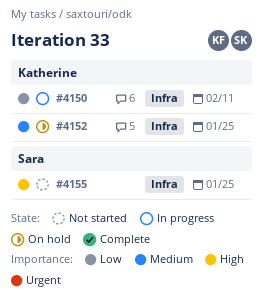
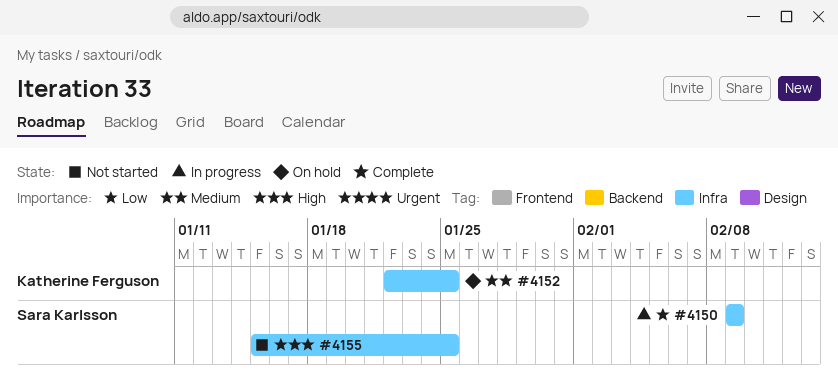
#4150, owner: Katherine Ferguson -> Sara Karlsson
#4150, due: Feb 11 -> Feb 9

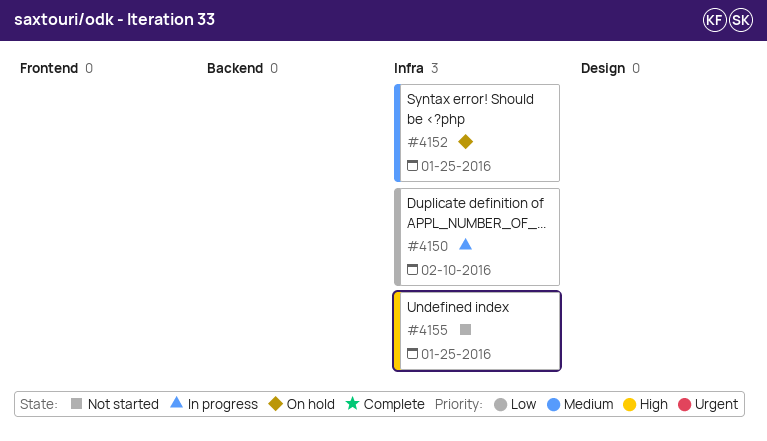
#4150, due: Feb 9 -> Feb 10

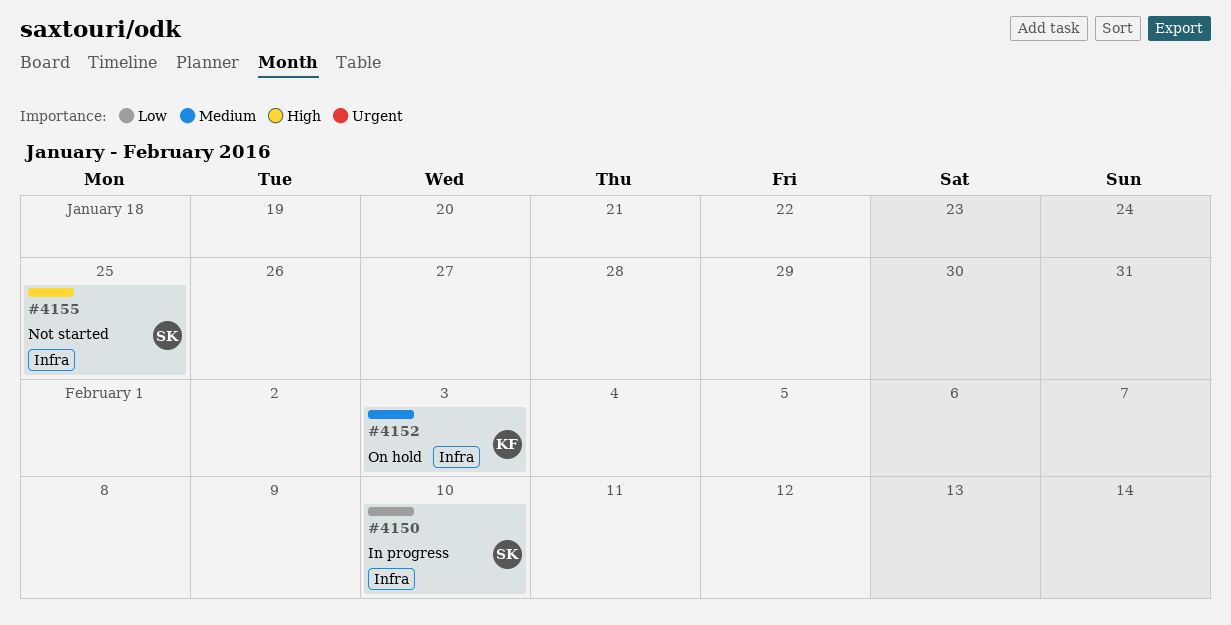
#4152, due: Jan 25 -> Feb 3

